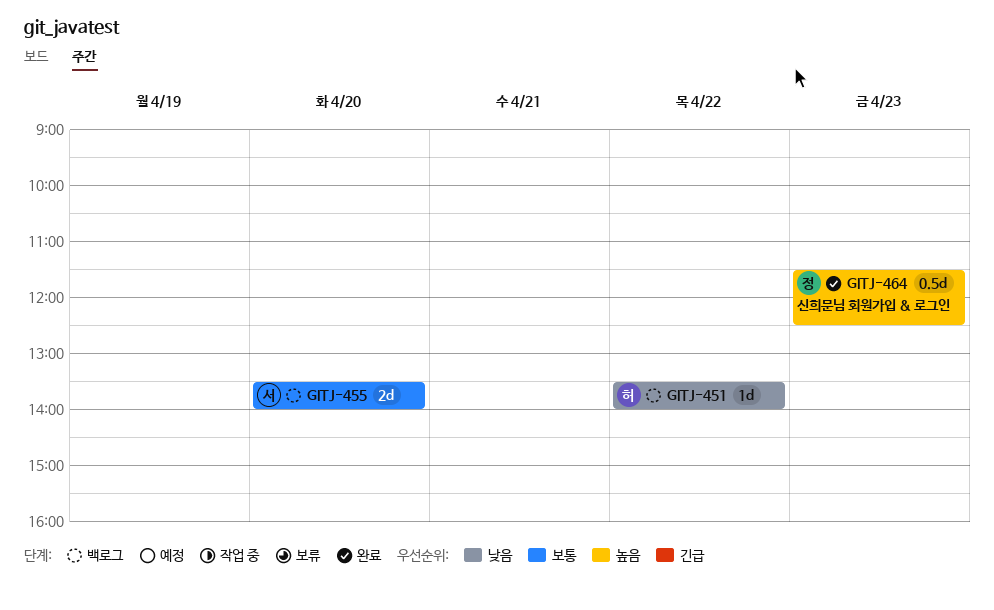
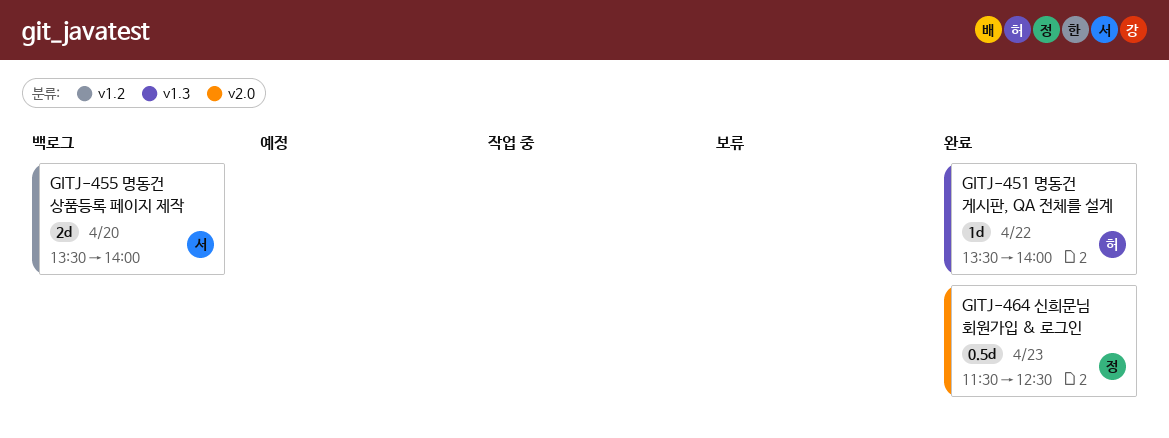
GITJ-451, status: 백로그 -> 완료

